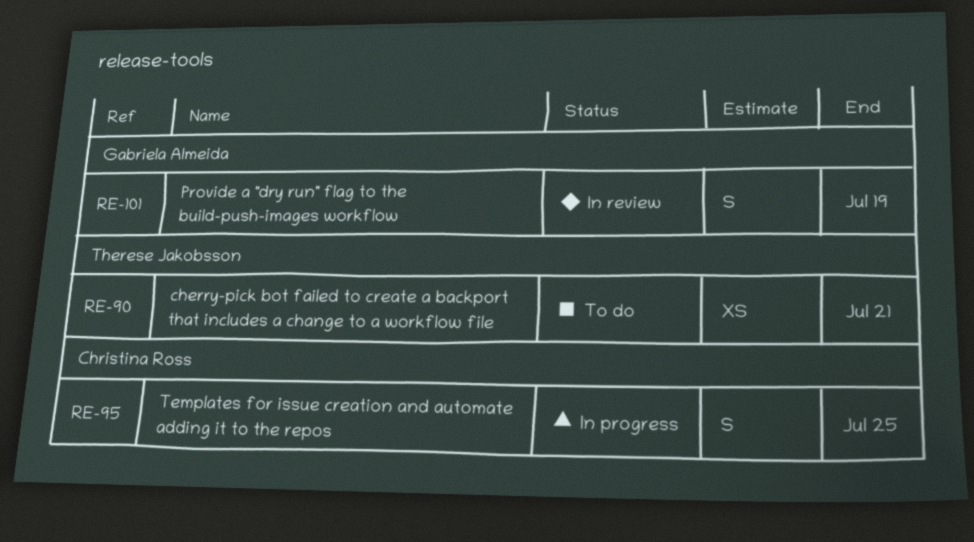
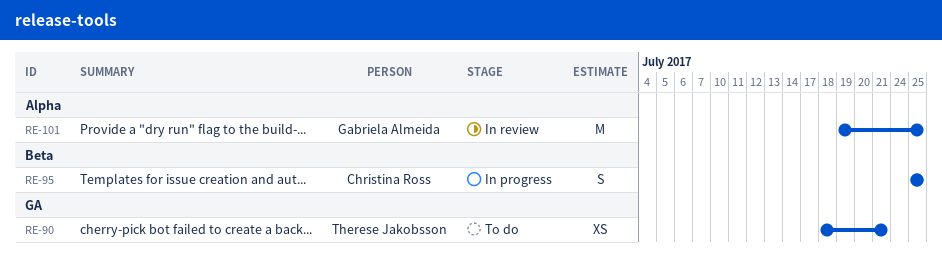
RE-101, estimate: S -> M
RE-101, due: Jul 19 -> Jul 25

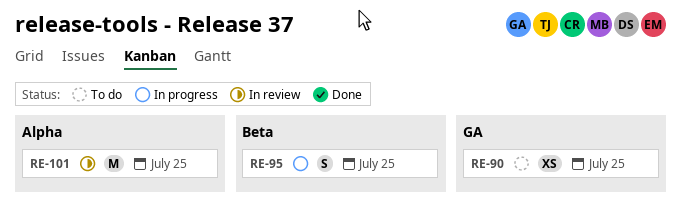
RE-90, due: Jul 21 -> Jul 25

